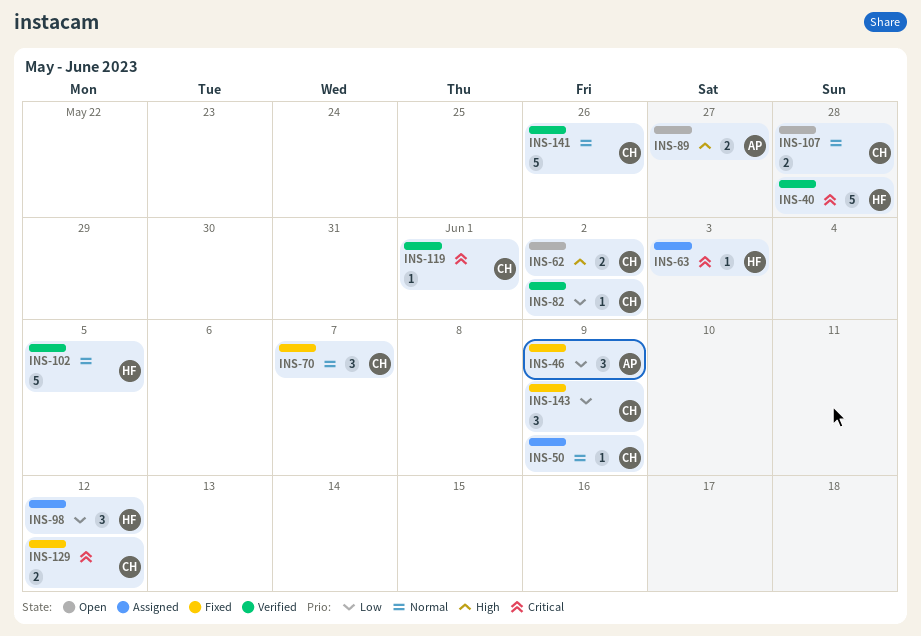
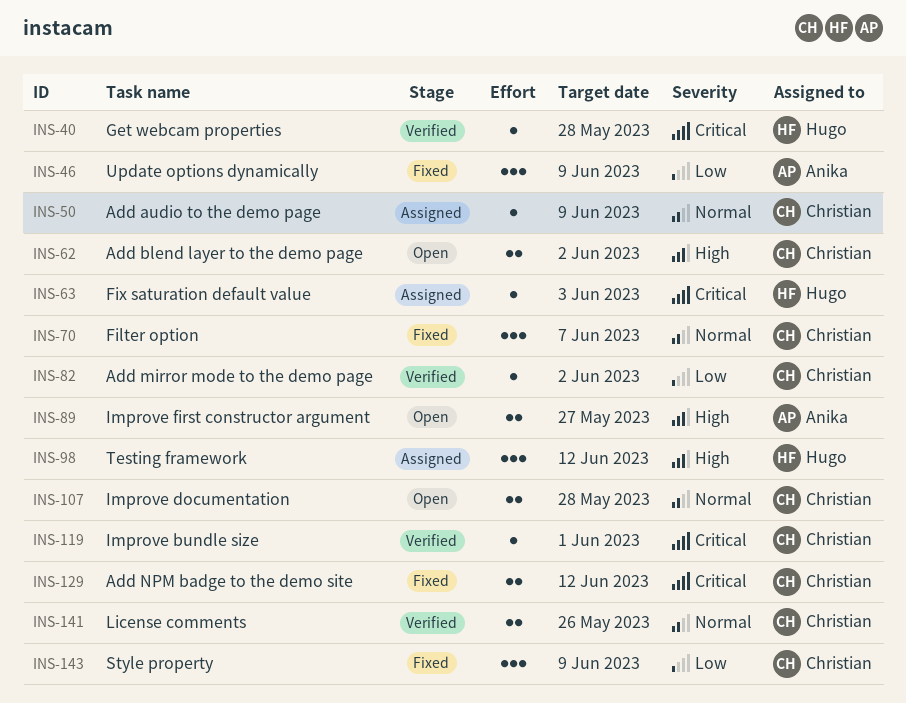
INS-40, estimate: 5 -> 1
INS-98, priority: Low -> High
INS-102: present -> none
INS-141, estimate: 5 -> 2

